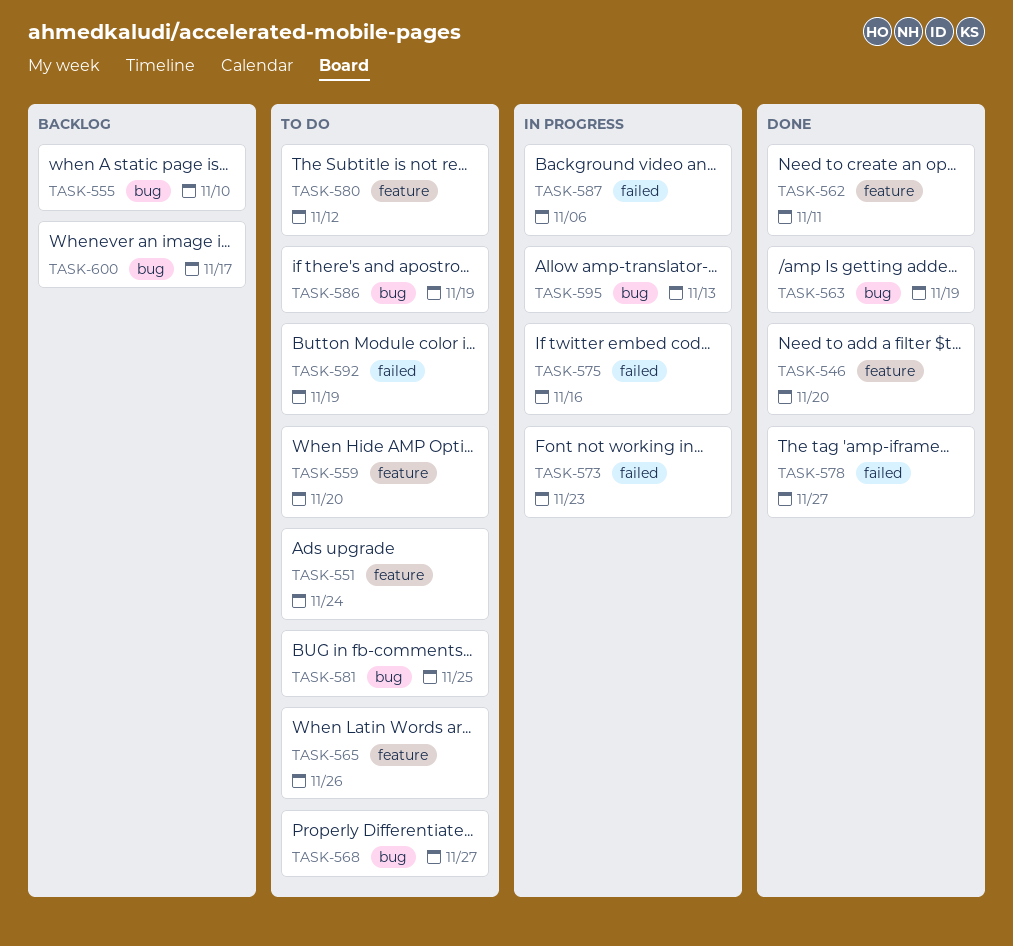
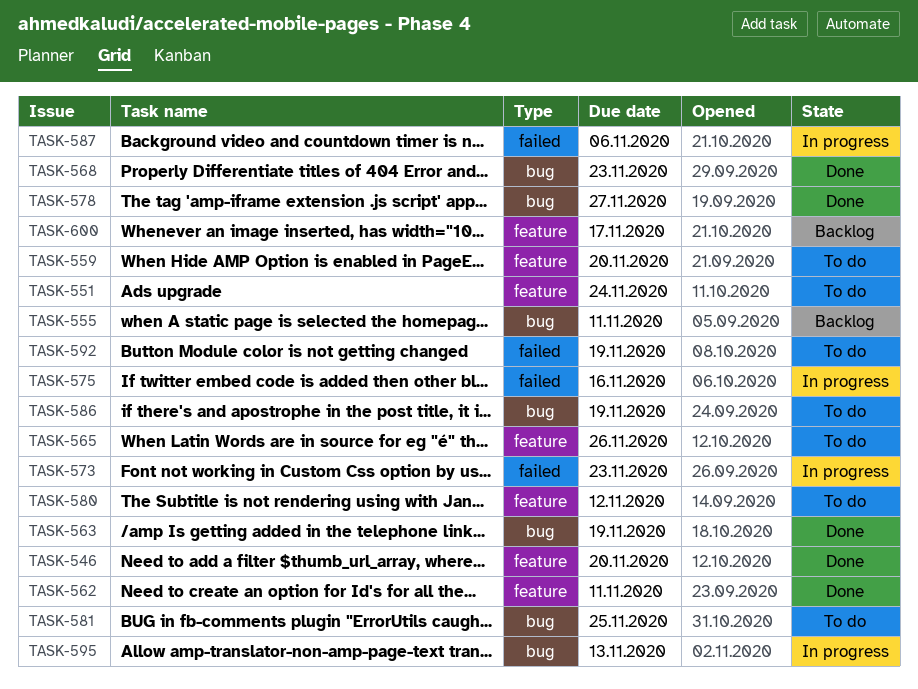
TASK-555, due: Nov 10 -> Nov 11
TASK-568, status: To do -> Done
TASK-568, due: Nov 27 -> Nov 23
TASK-578, label: failed -> bug
TASK-600, label: bug -> feature

